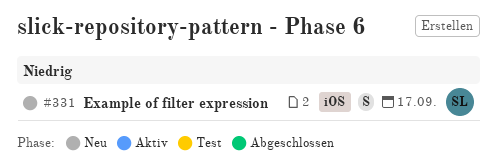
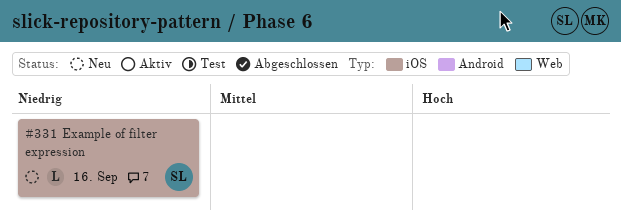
#331, estimate: S -> L
#331, due: Sep 17 -> Sep 16

